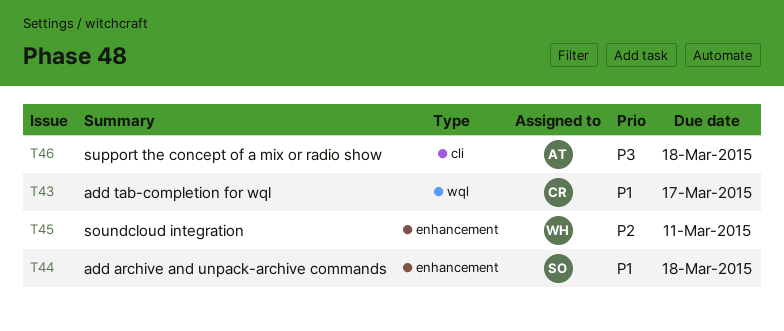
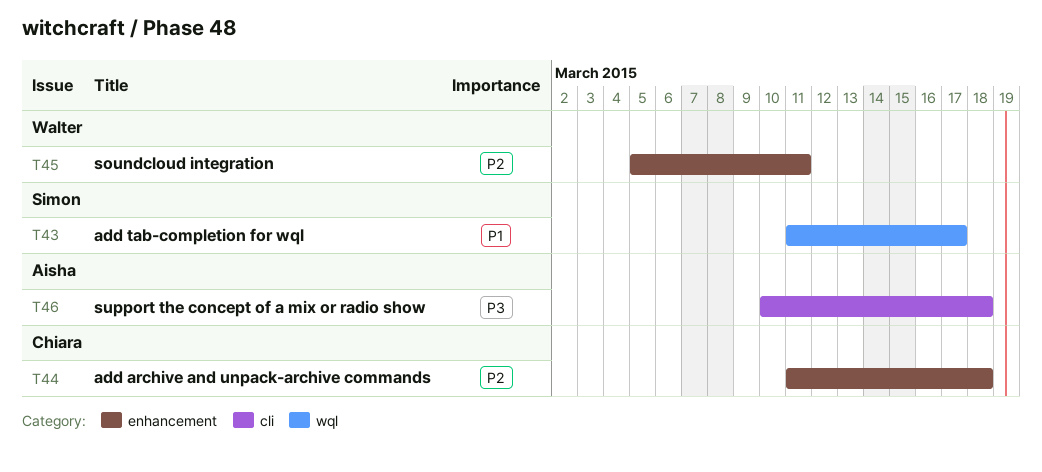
T43, owner: Chiara -> Simon
T44, owner: Simon -> Chiara
T44, priority: P1 -> P2

